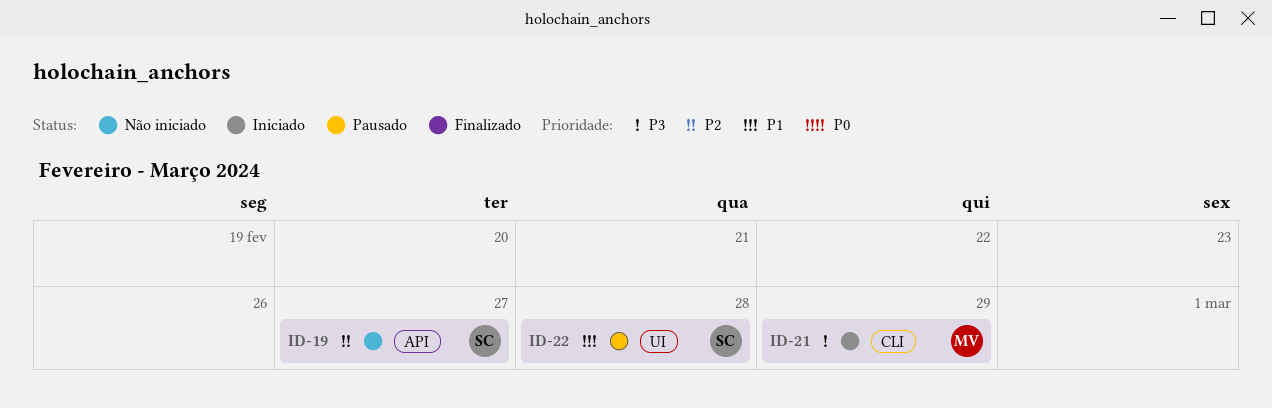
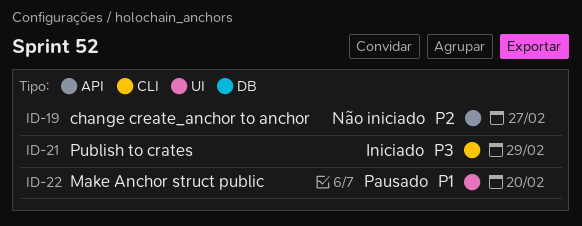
ID-22, due: Feb 28 -> Feb 20

